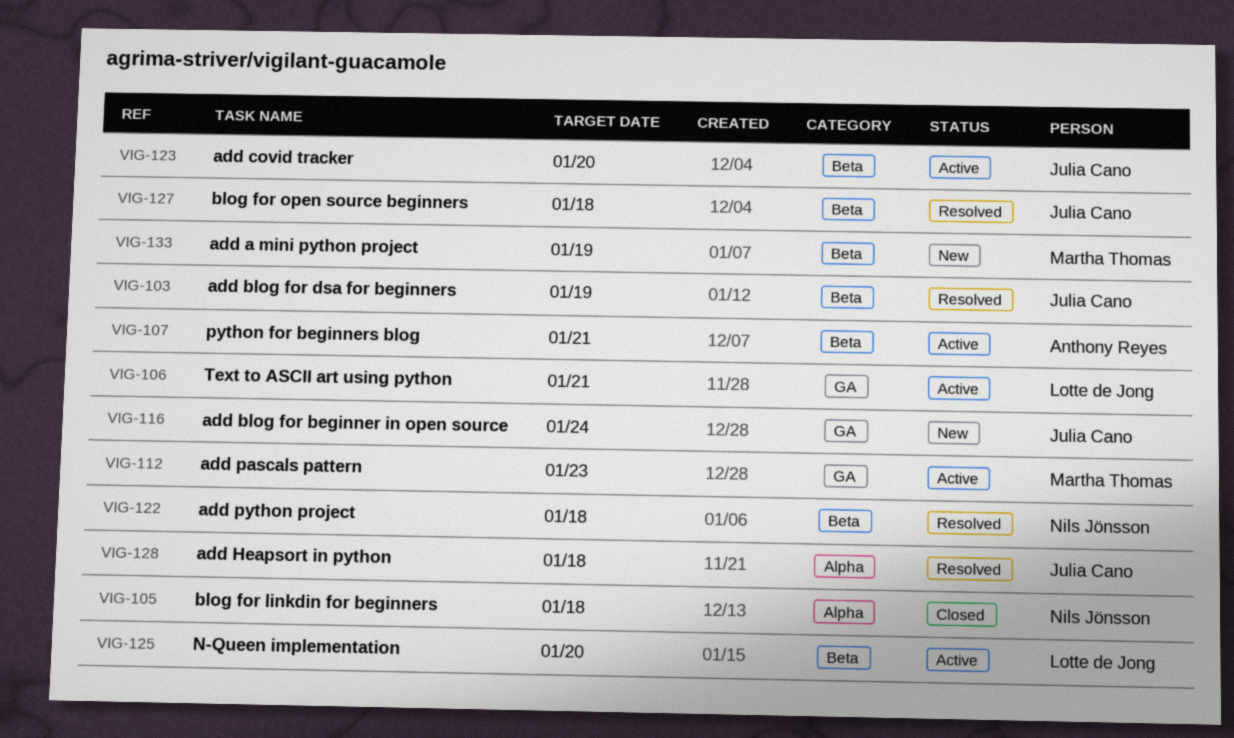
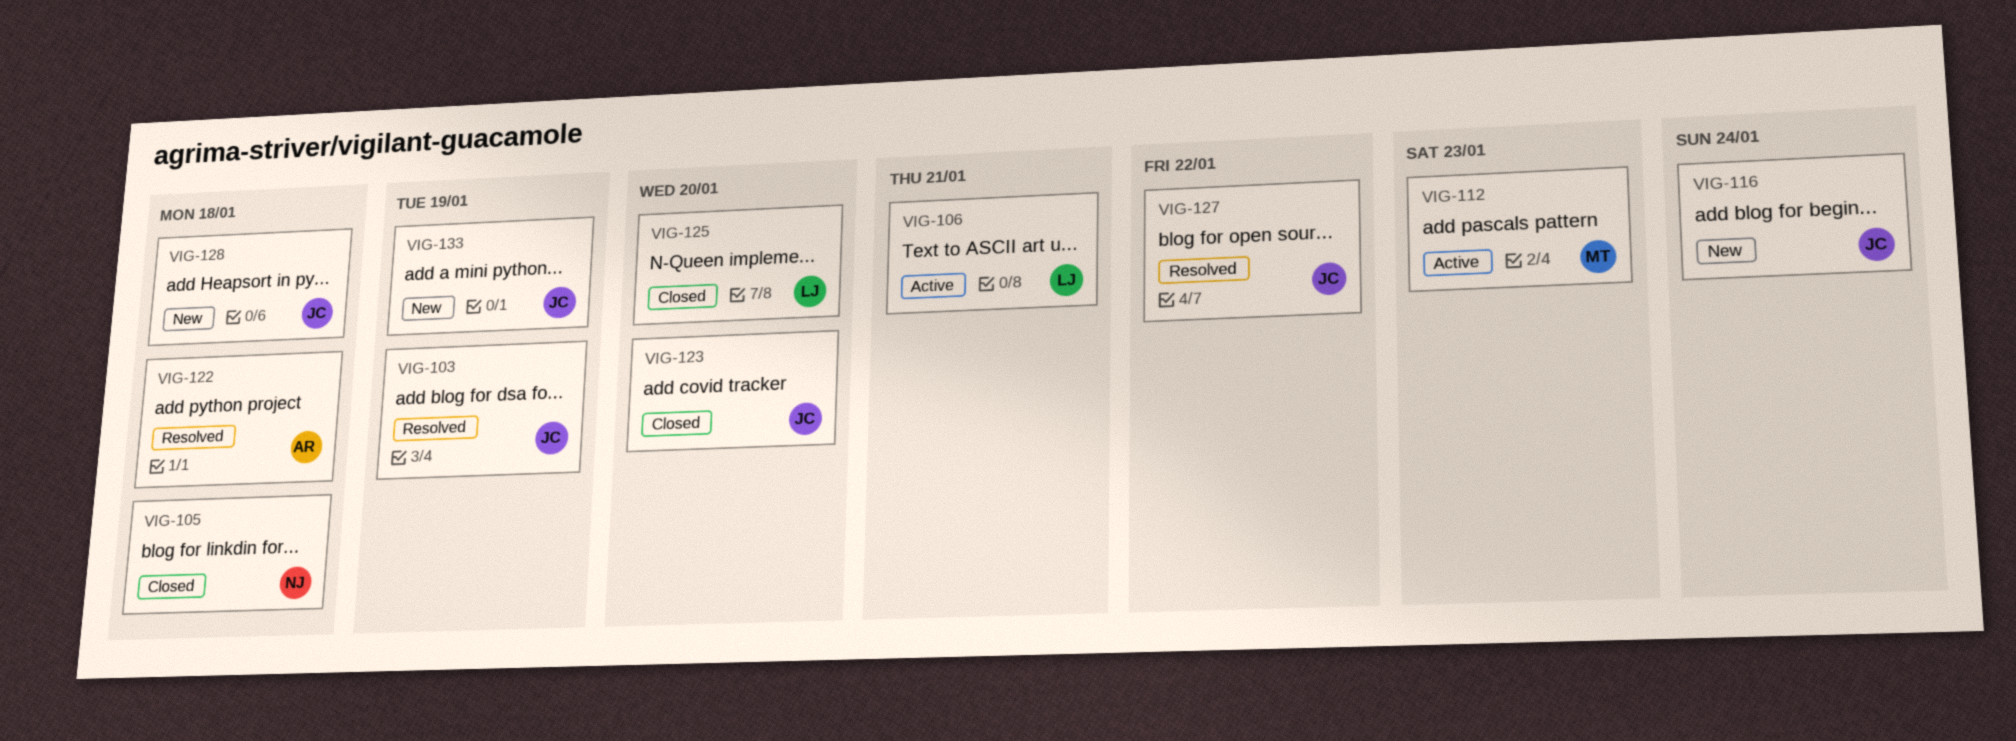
VIG-107: present -> none
VIG-122, owner: Nils Jönsson -> Anthony Reyes
VIG-123, status: Active -> Closed
VIG-125, status: Active -> Closed
VIG-127, due: Jan 18 -> Jan 22
VIG-128, status: Resolved -> New
VIG-133, owner: Martha Thomas -> Julia Cano

